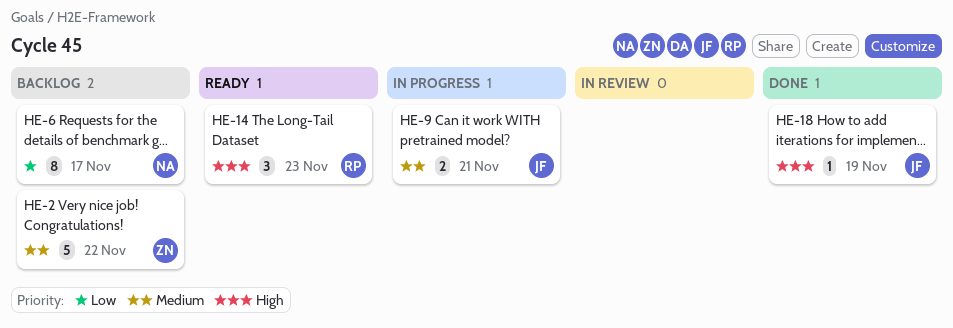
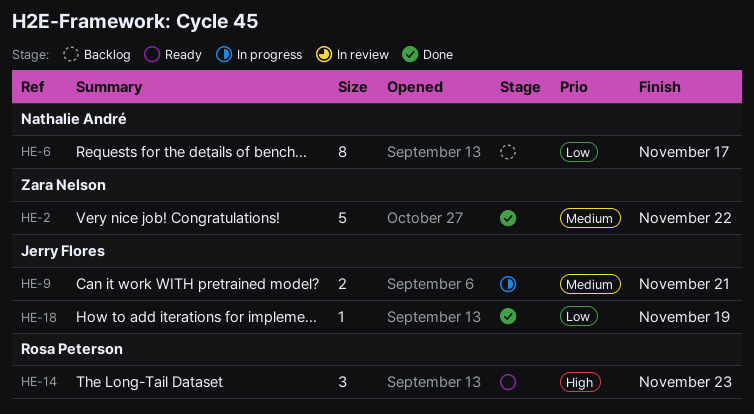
HE-2, status: Backlog -> Done
HE-18, priority: High -> Low

